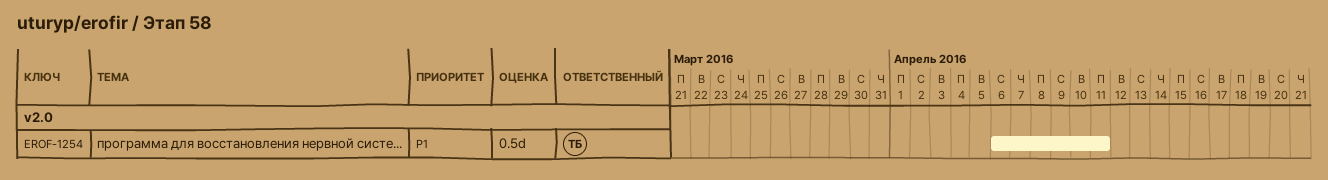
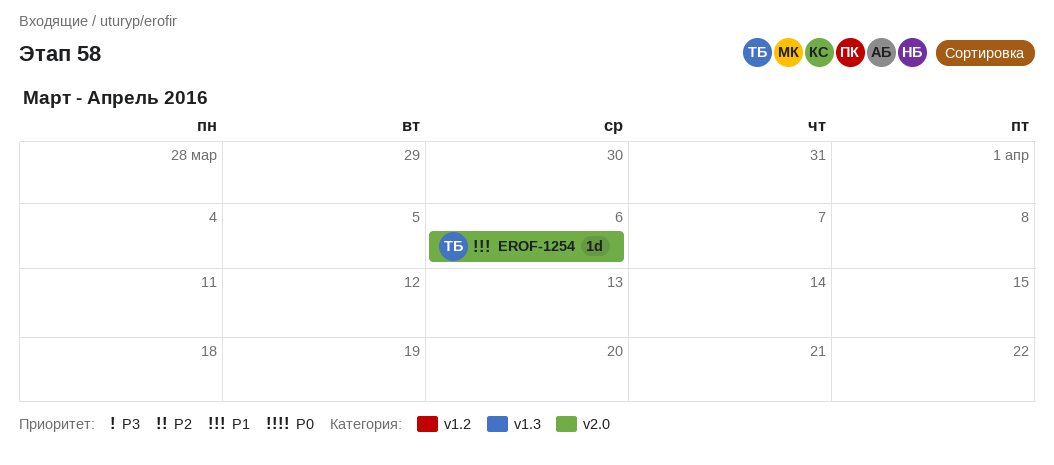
EROF-1254, estimate: 0.5d -> 1d
EROF-1254, due: Apr 11 -> Apr 6

